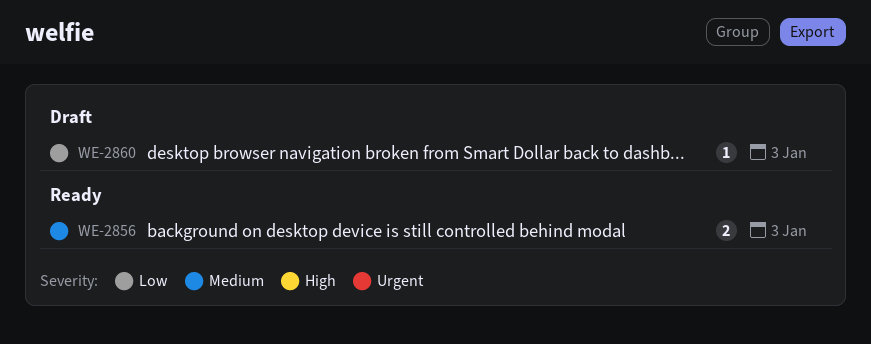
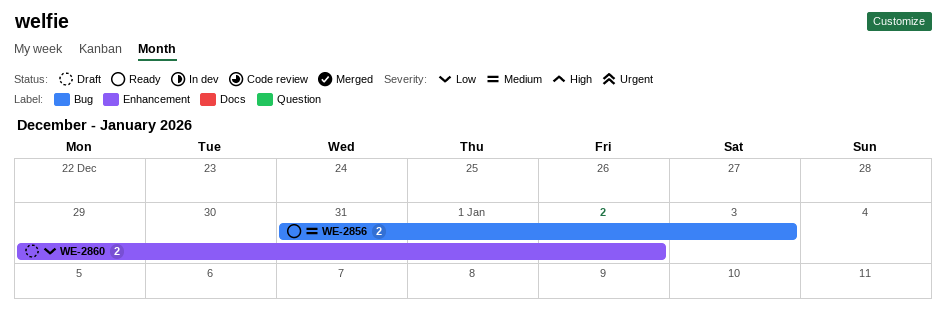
WE-2860, estimate: 1 -> 2
WE-2860, due: Jan 3 -> Jan 2

